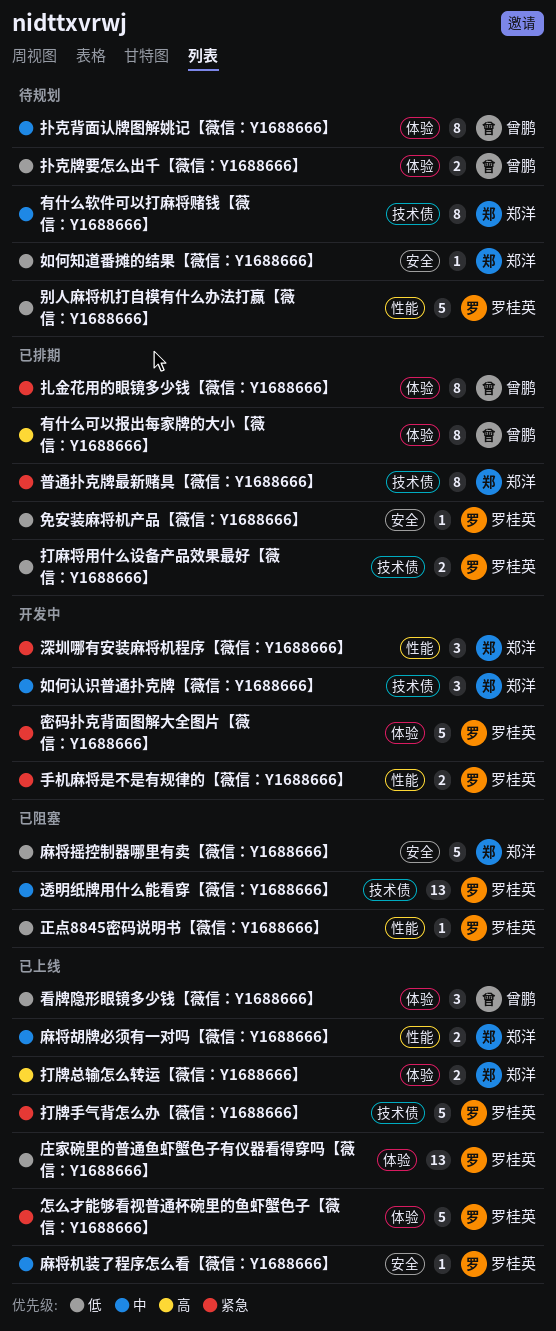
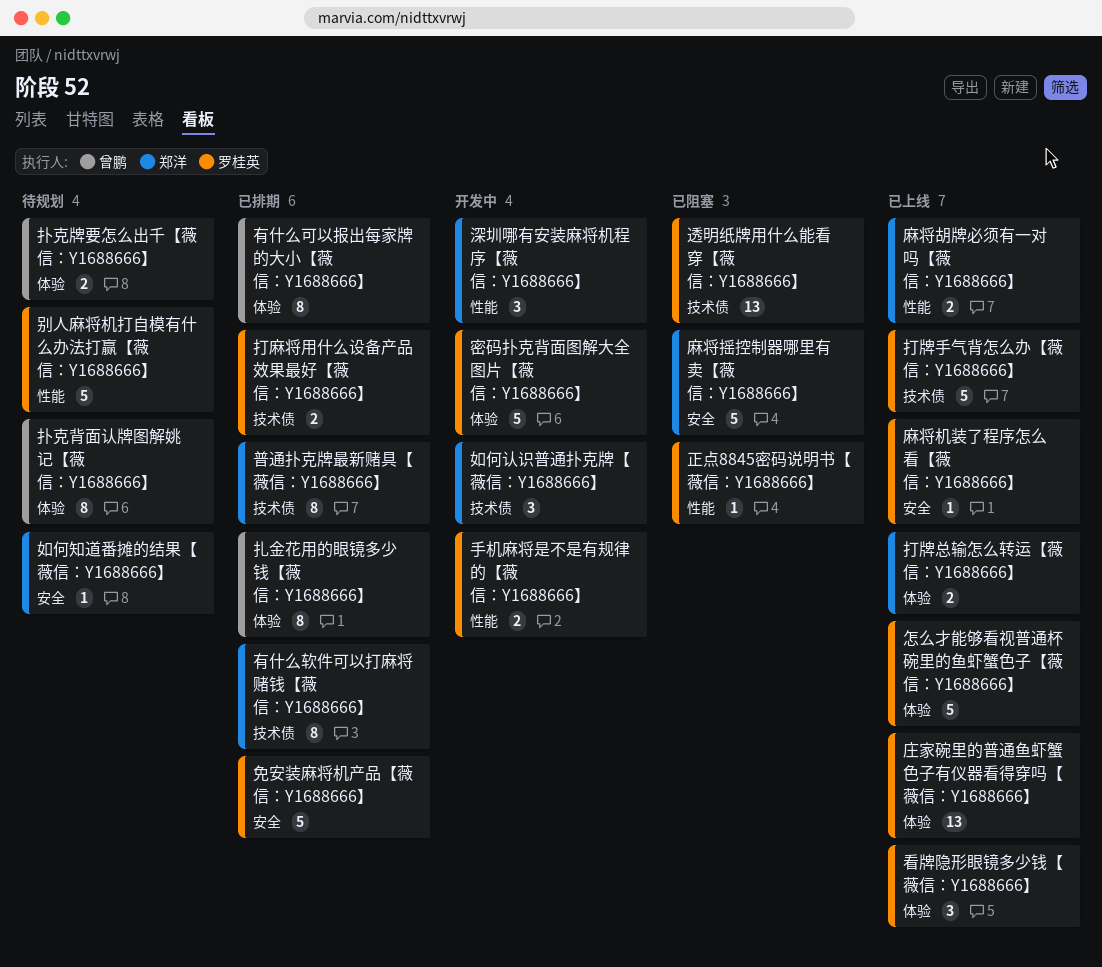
免安装麻将机产品【薇信：Y1688666】, estimate: 1 -> 5
有什么软件可以打麻将赌钱【薇信：Y1688666】, status: 待规划 -> 已排期
看牌隐形眼镜多少钱【薇信：Y1688666】, owner: 曾鹏 -> 罗桂英

